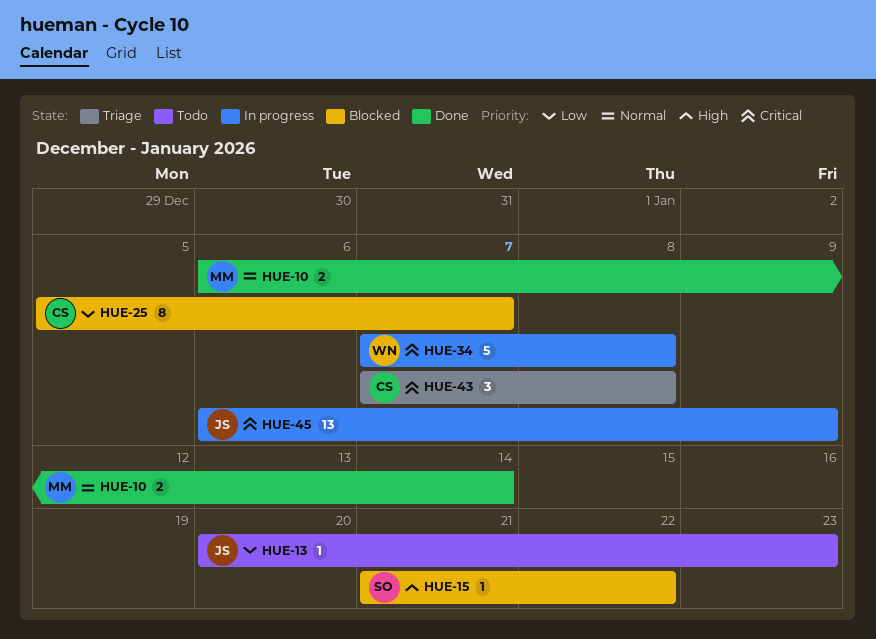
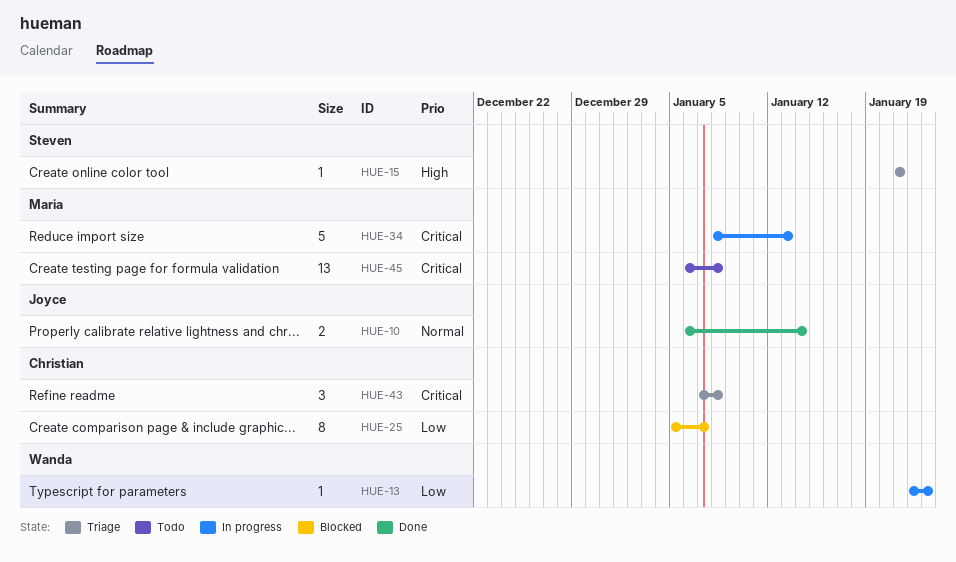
HUE-10, owner: Maria -> Joyce
HUE-13, status: Todo -> In progress
HUE-13, owner: Joyce -> Wanda
HUE-13, start: Jan 20 -> Jan 22
HUE-15, status: Blocked -> Triage
HUE-15, due: Jan 22 -> Jan 21
HUE-34, owner: Wanda -> Maria
HUE-34, start: Jan 7 -> Jan 8
HUE-34, due: Jan 8 -> Jan 13
HUE-45, status: In progress -> Todo
HUE-45, owner: Joyce -> Maria
HUE-45, due: Jan 9 -> Jan 8

